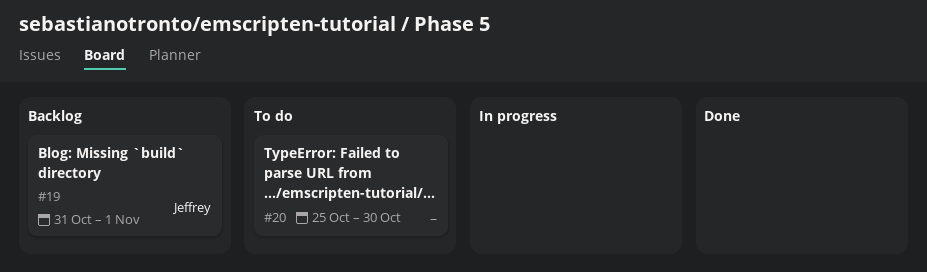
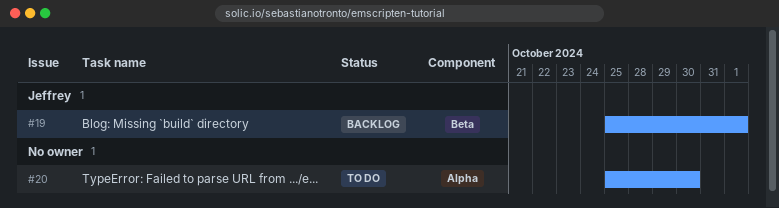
#19, start: Oct 31 -> Oct 25

